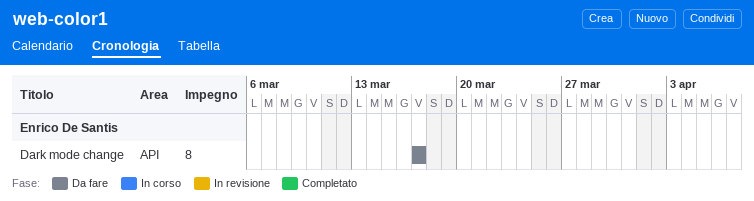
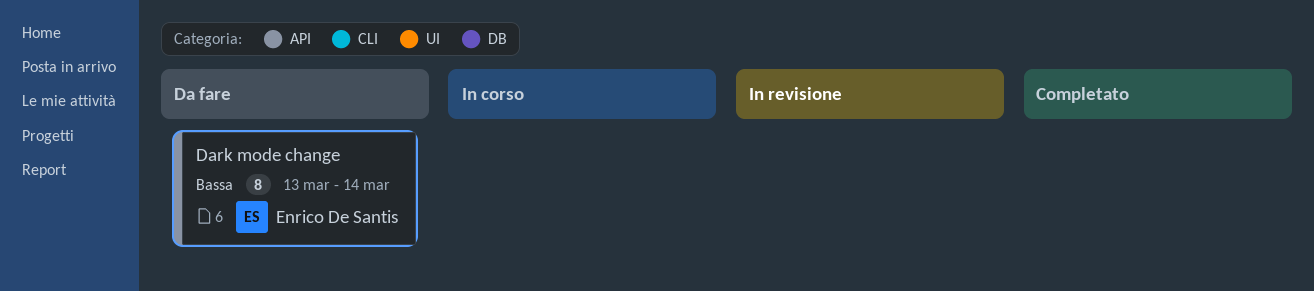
Dark mode change, start: Mar 17 -> Mar 13
Dark mode change, due: Mar 17 -> Mar 14

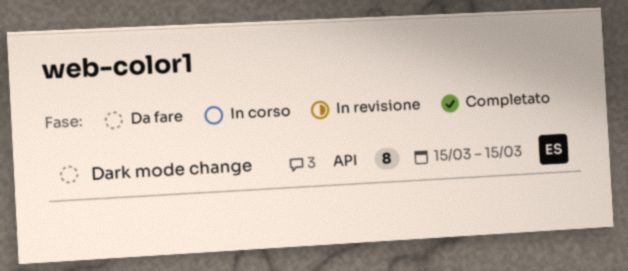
Dark mode change, start: Mar 13 -> Mar 15
Dark mode change, due: Mar 14 -> Mar 15

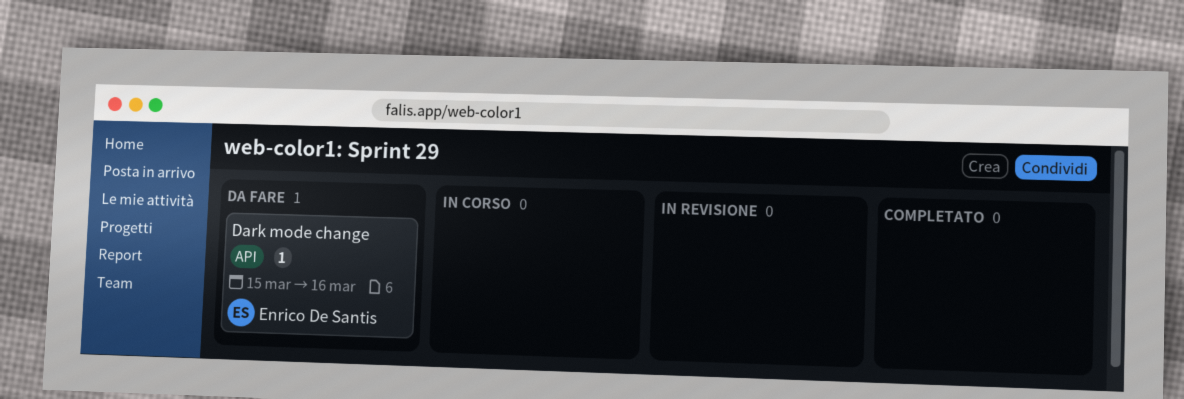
Dark mode change, estimate: 8 -> 1
Dark mode change, due: Mar 15 -> Mar 16

